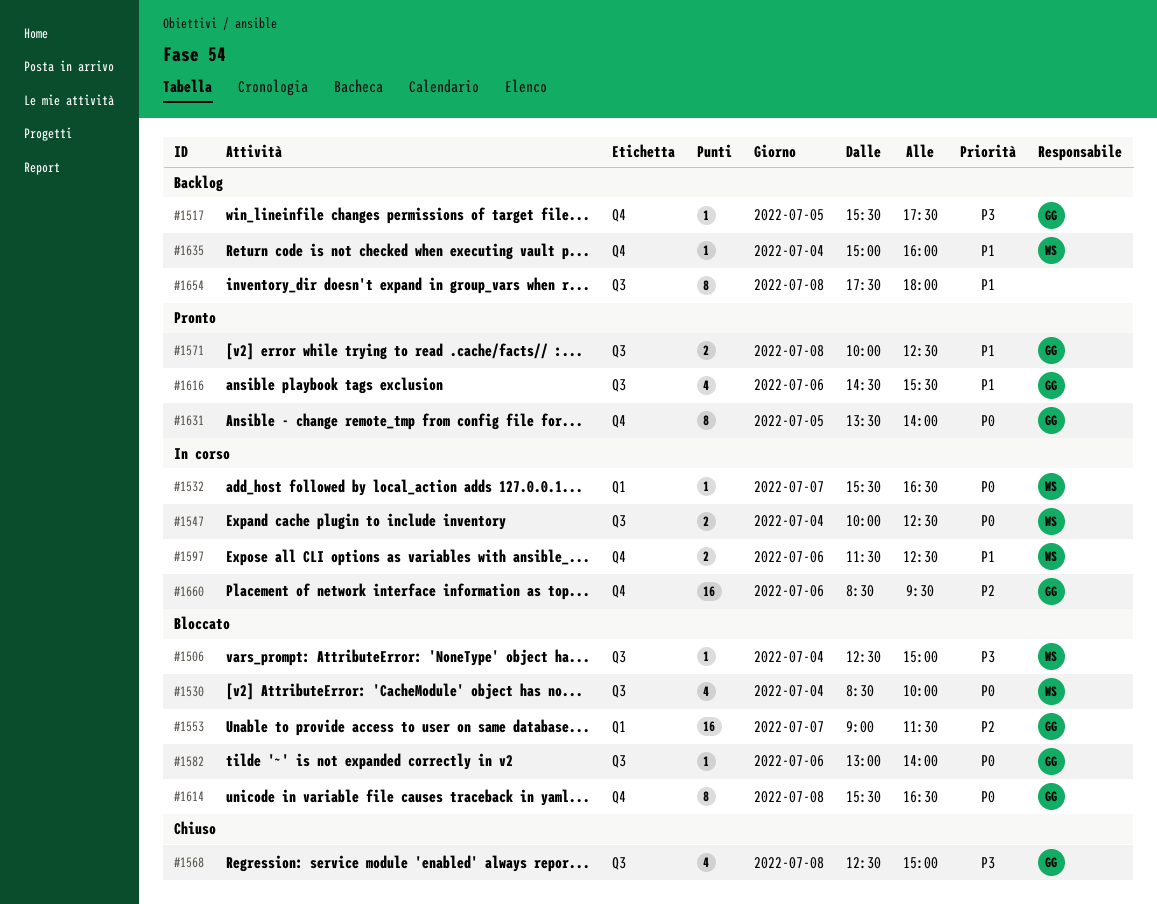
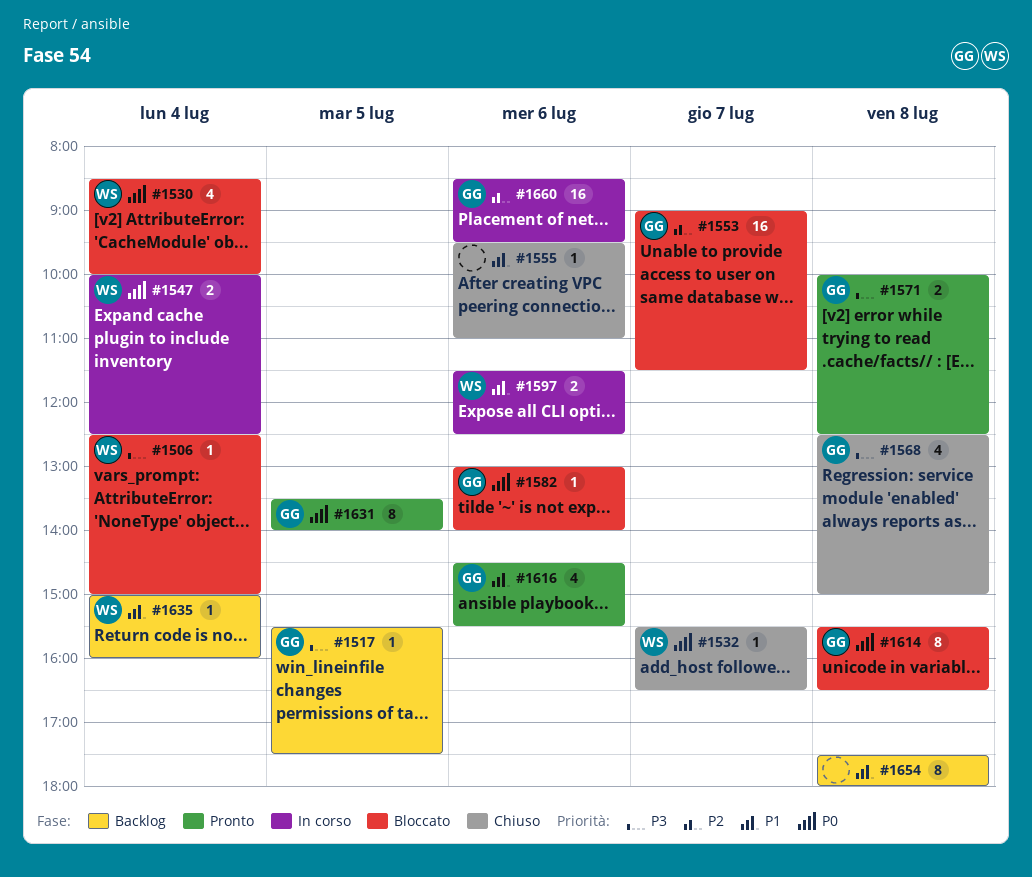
#1532, status: In corso -> Chiuso
#1555: none -> present
#1571, priority: P1 -> P3

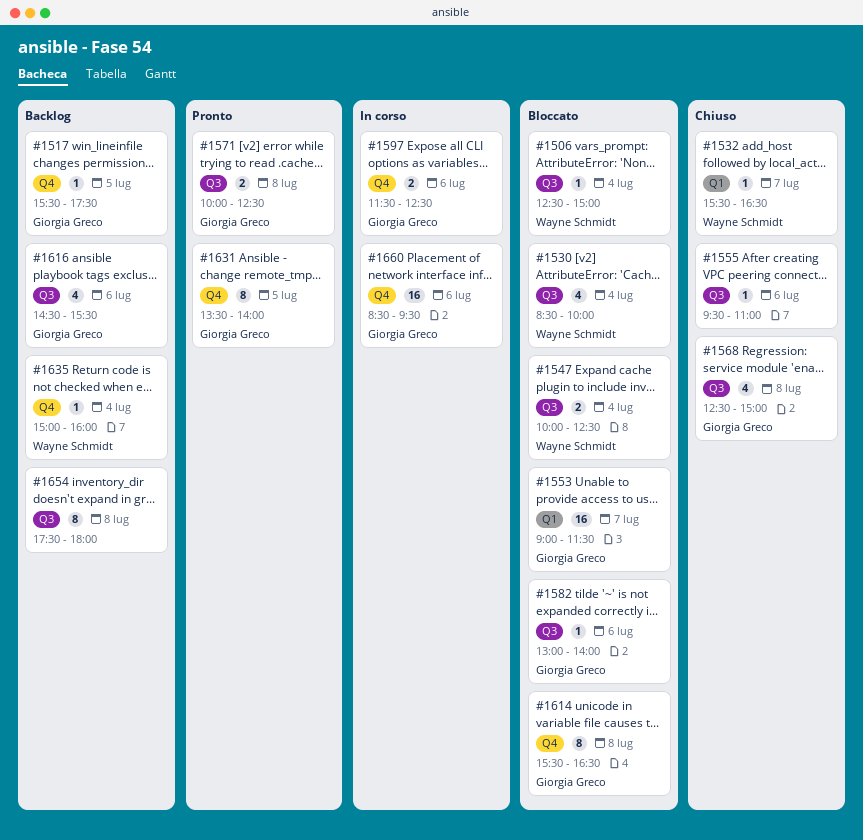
#1547, status: In corso -> Bloccato
#1597, owner: Wayne Schmidt -> Giorgia Greco
#1616, status: Pronto -> Backlog

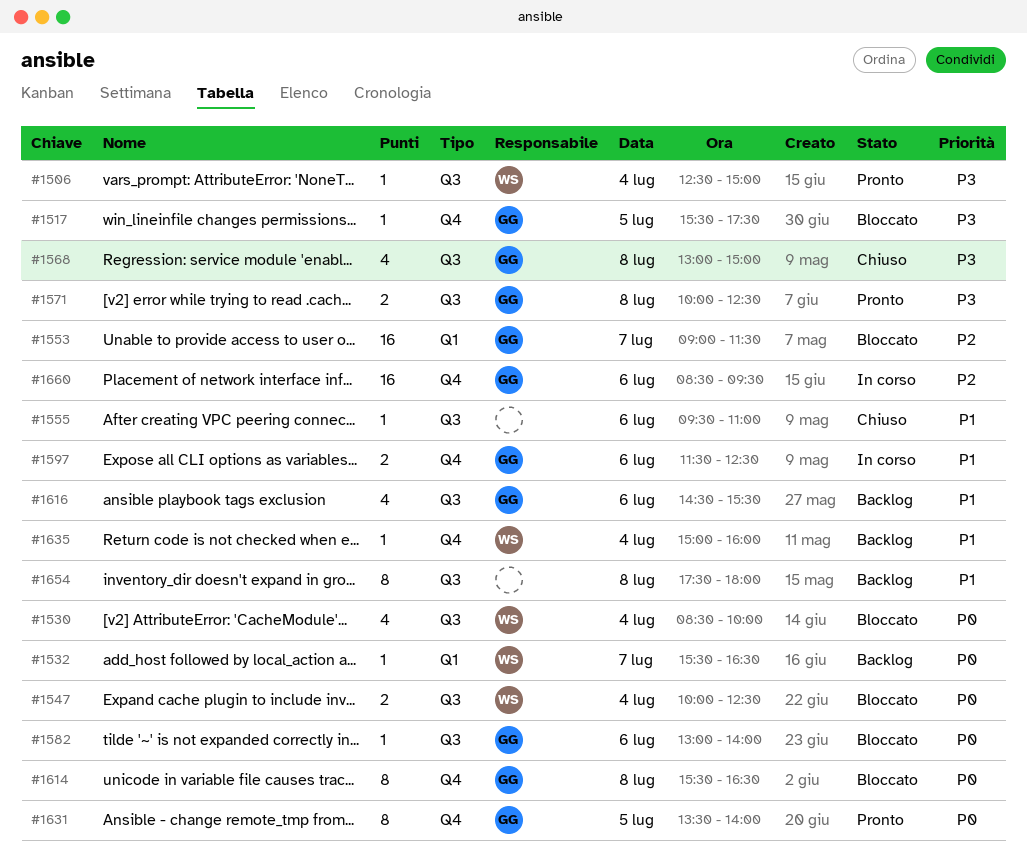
#1506, status: Bloccato -> Pronto
#1517, status: Backlog -> Bloccato
#1532, status: Chiuso -> Backlog
#1568, begins: 12:30 -> 13:00

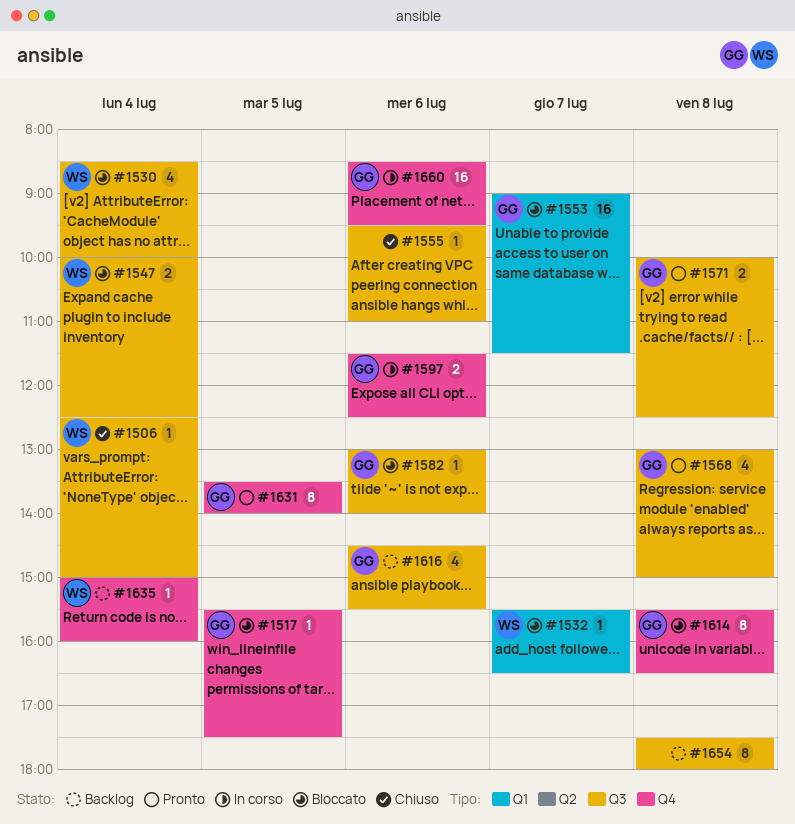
#1506, status: Pronto -> Chiuso
#1532, status: Backlog -> Bloccato
#1568, status: Chiuso -> Pronto

